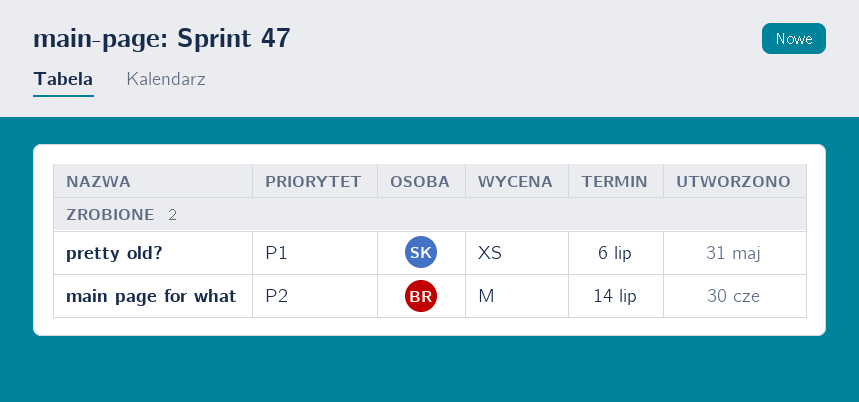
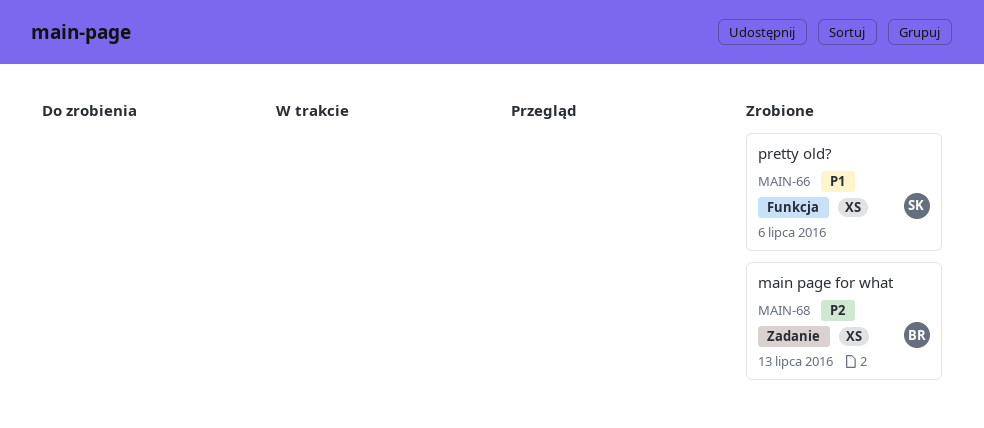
main page for what, estimate: M -> XS
main page for what, due: Jul 14 -> Jul 13

